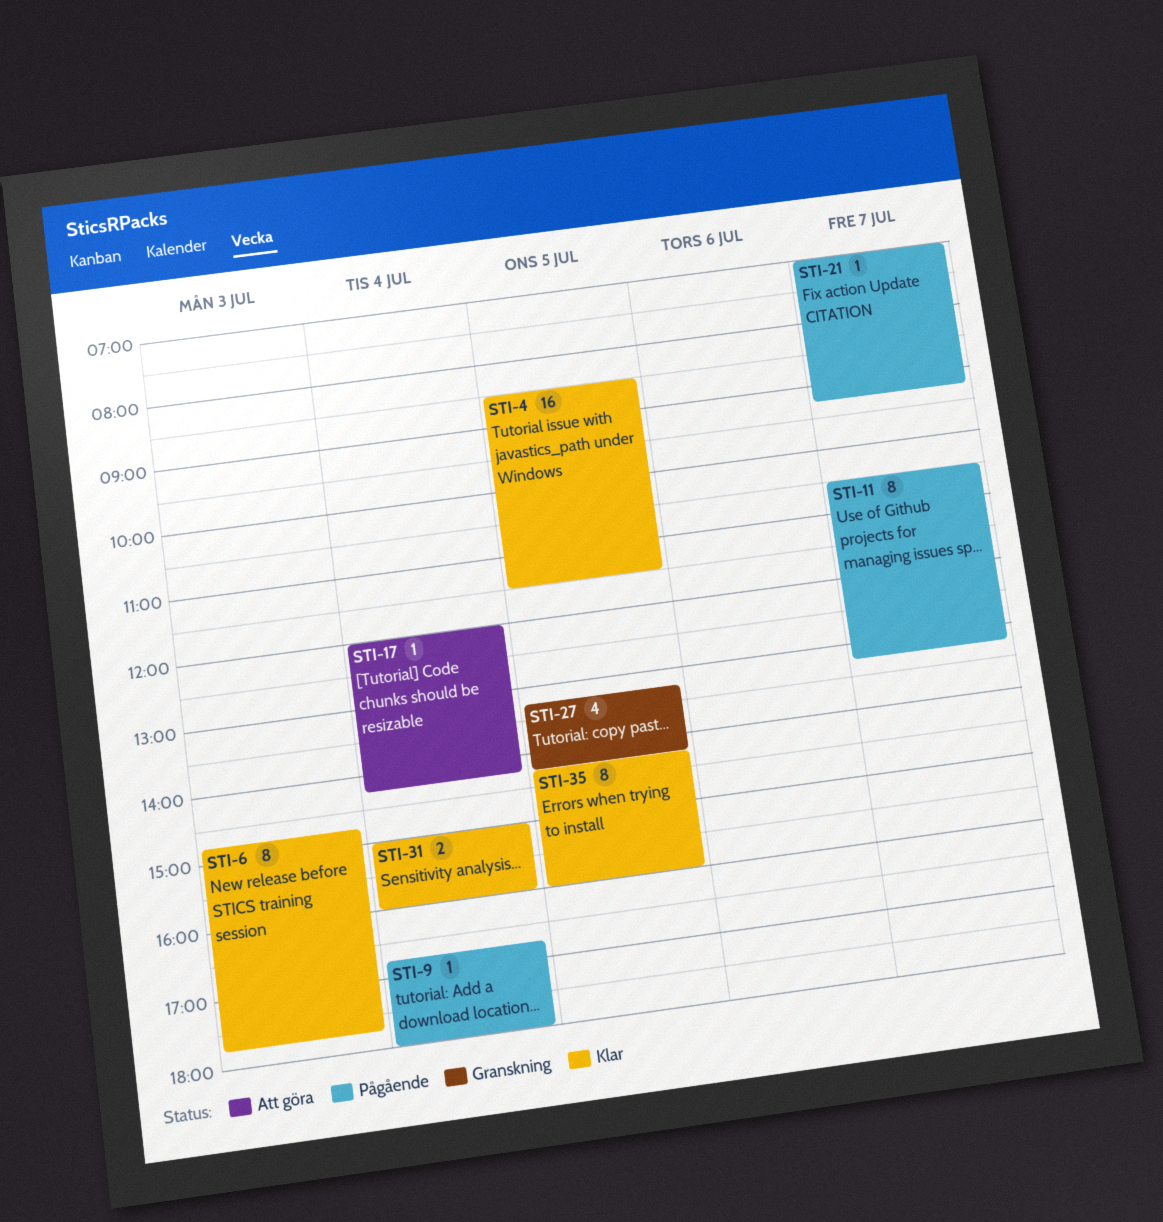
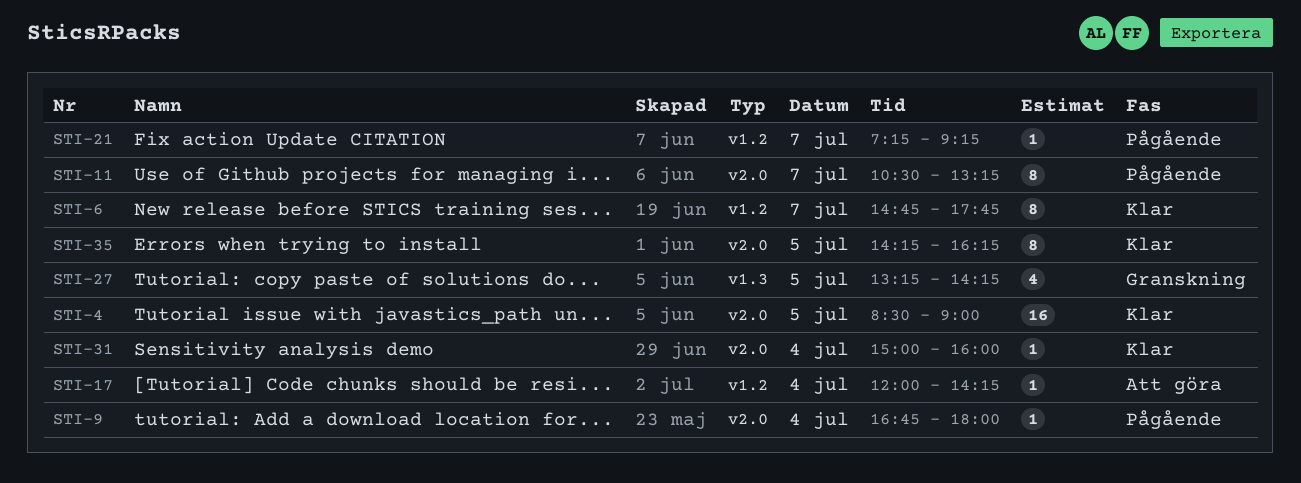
STI-4, ends: 11:30 -> 09:00
STI-6, day: Jul 3 -> Jul 7
STI-21, begins: 07:00 -> 07:15
STI-31, estimate: 2 -> 1
STI-35, ends: 16:00 -> 16:15

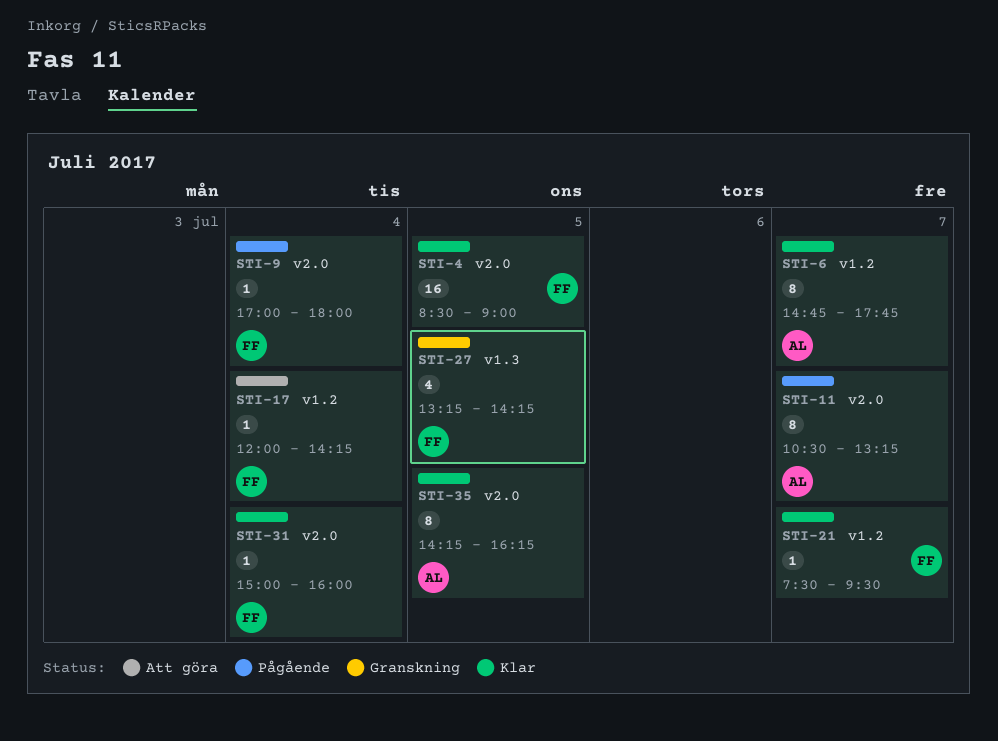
STI-9, begins: 16:45 -> 17:00
STI-21, status: Pågående -> Klar
STI-21, begins: 07:15 -> 07:30
STI-21, ends: 09:15 -> 09:30

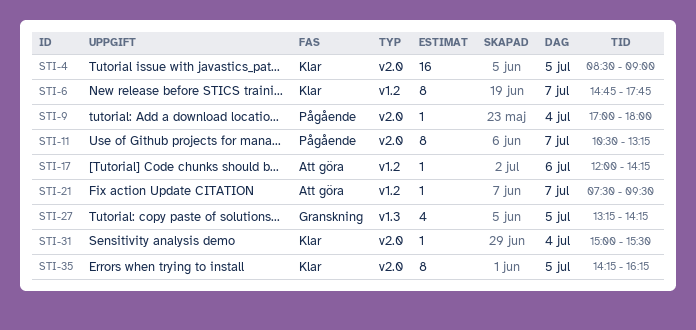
STI-17, day: Jul 4 -> Jul 6
STI-21, status: Klar -> Att göra
STI-31, ends: 16:00 -> 15:30

